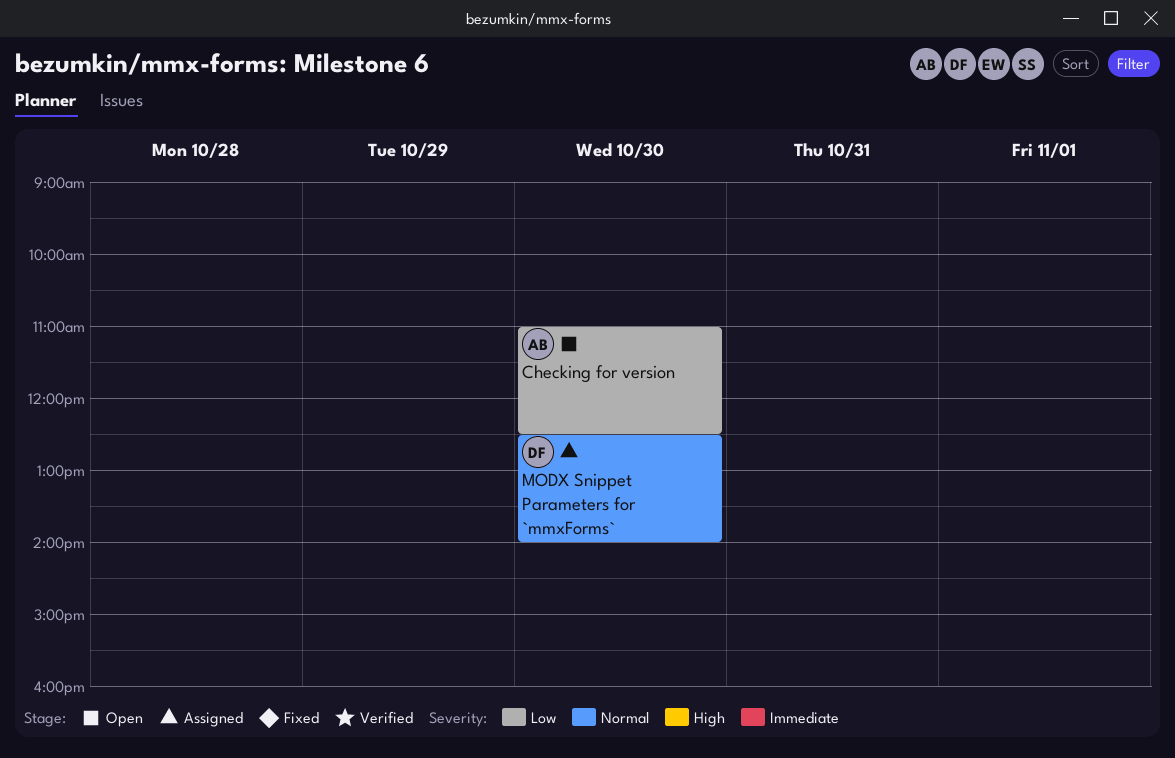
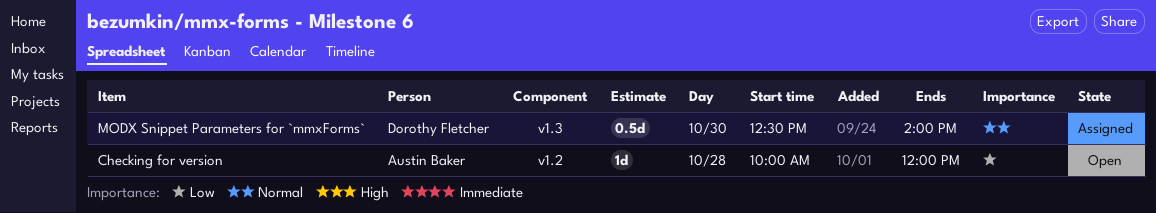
Checking for version, day: Oct 30 -> Oct 28
Checking for version, begins: 11:00 -> 10:00
Checking for version, ends: 12:30 -> 12:00

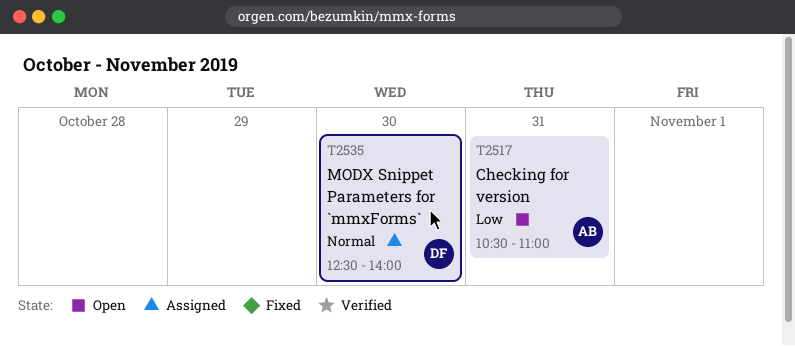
Checking for version, day: Oct 28 -> Oct 31
Checking for version, begins: 10:00 -> 10:30
Checking for version, ends: 12:00 -> 11:00

